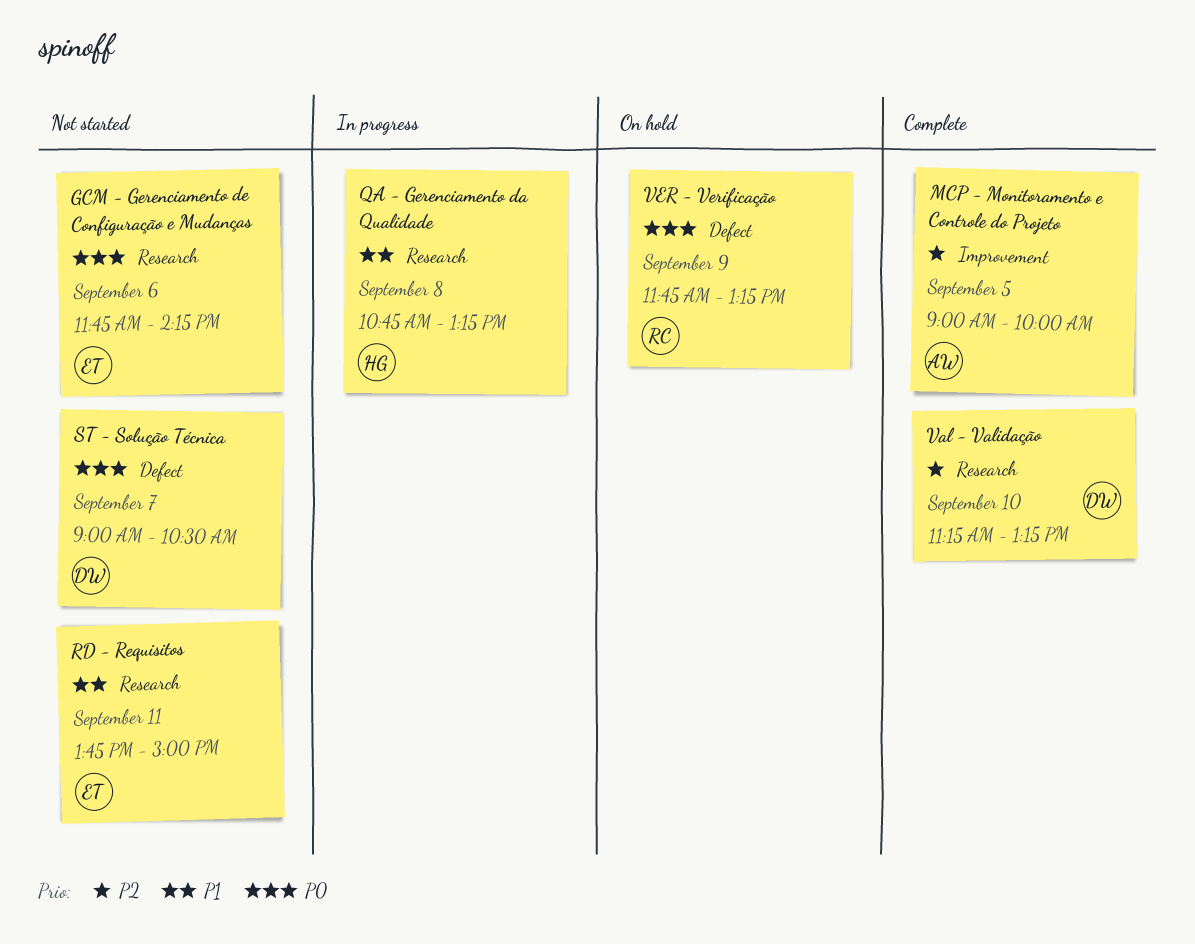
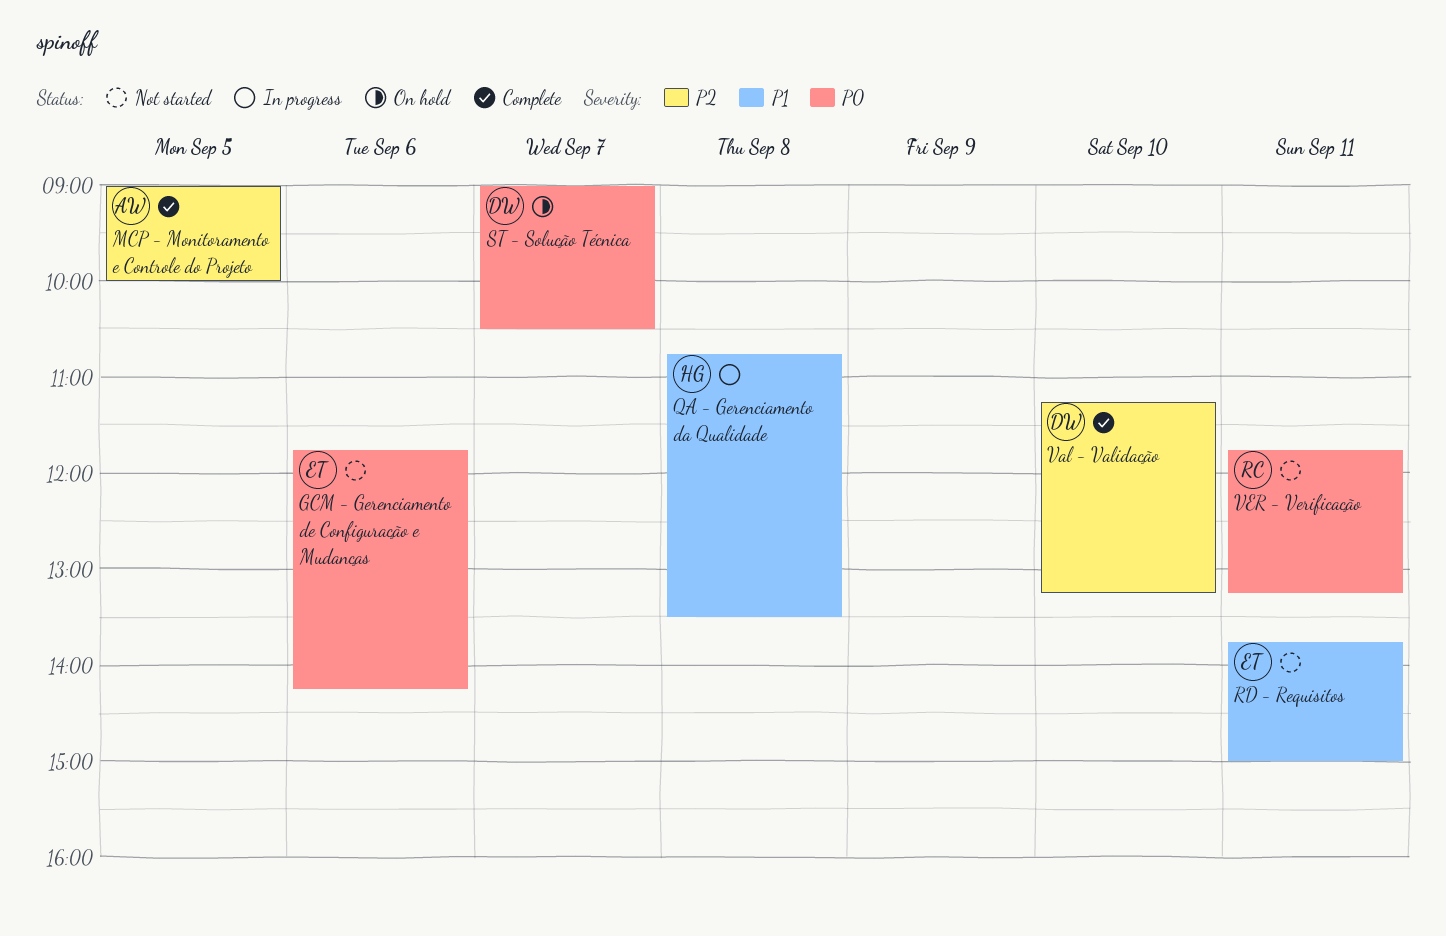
QA - Gerenciamento da Qualidade, ends: 13:15 -> 13:30
ST - Solução Técnica, status: Not started -> On hold
VER - Verificação, status: On hold -> Not started
VER - Verificação, day: Sep 9 -> Sep 11

